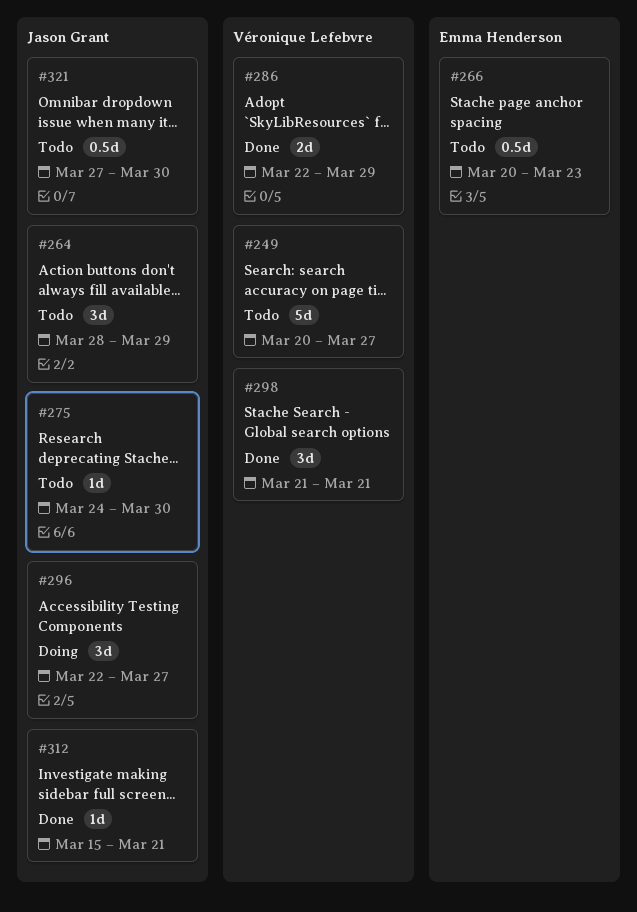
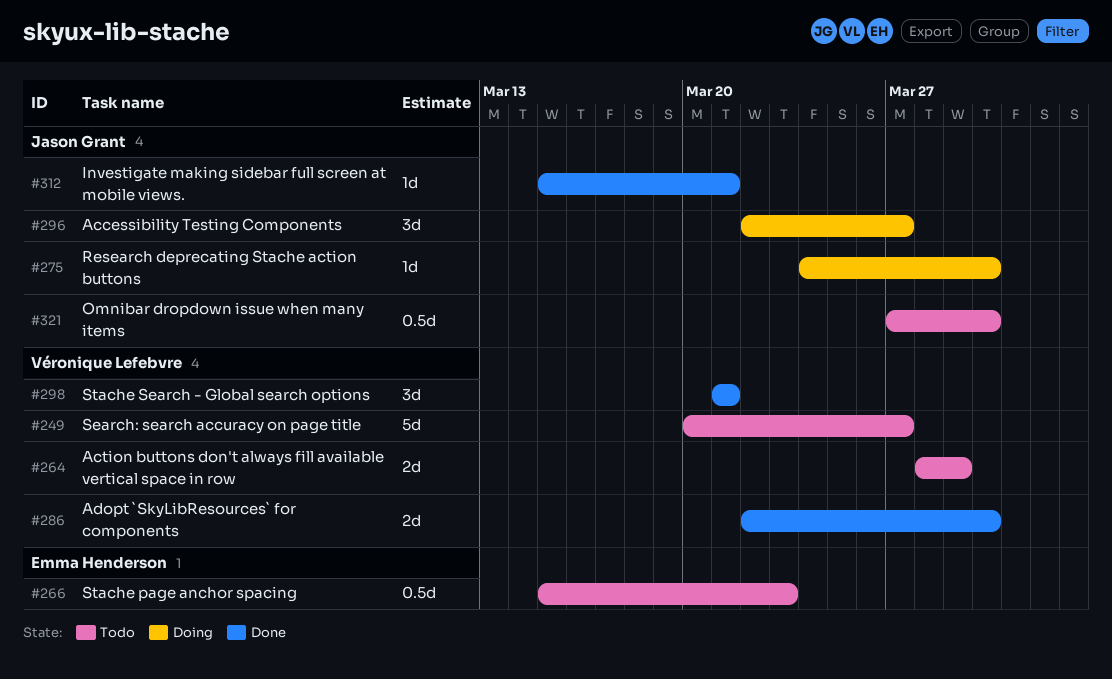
#264, owner: Jason Grant -> Véronique Lefebvre
#264, estimate: 3d -> 2d
#266, start: Mar 20 -> Mar 15
#275, status: Todo -> Doing
#286, due: Mar 29 -> Mar 30

